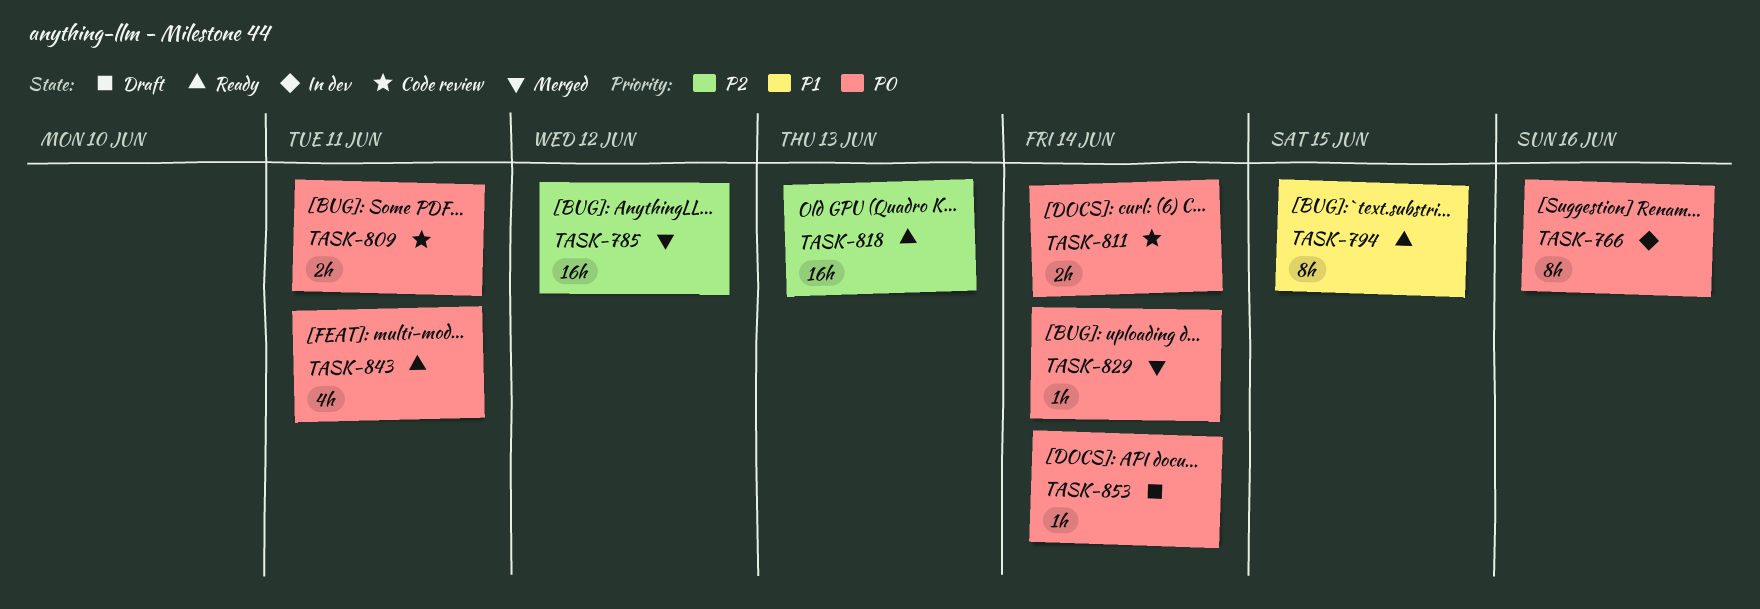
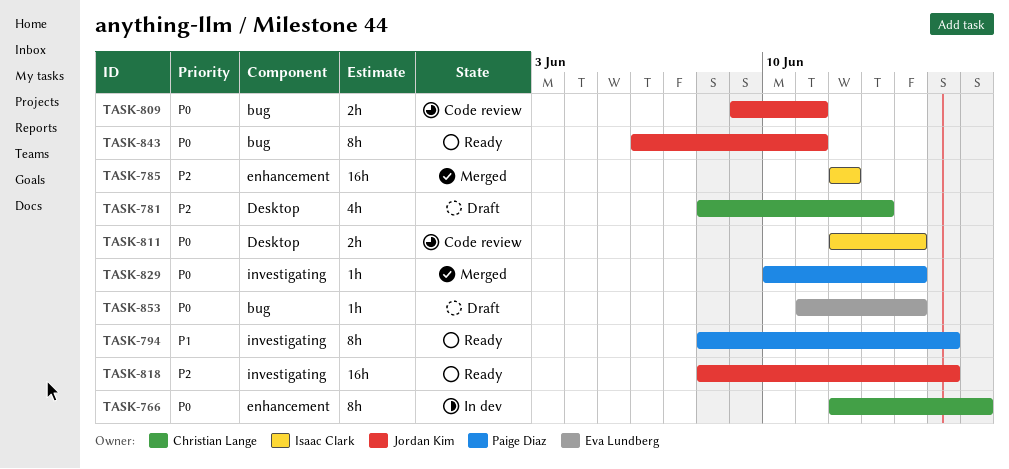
TASK-781: none -> present
TASK-818, due: Jun 13 -> Jun 15
TASK-843, estimate: 4h -> 8h

